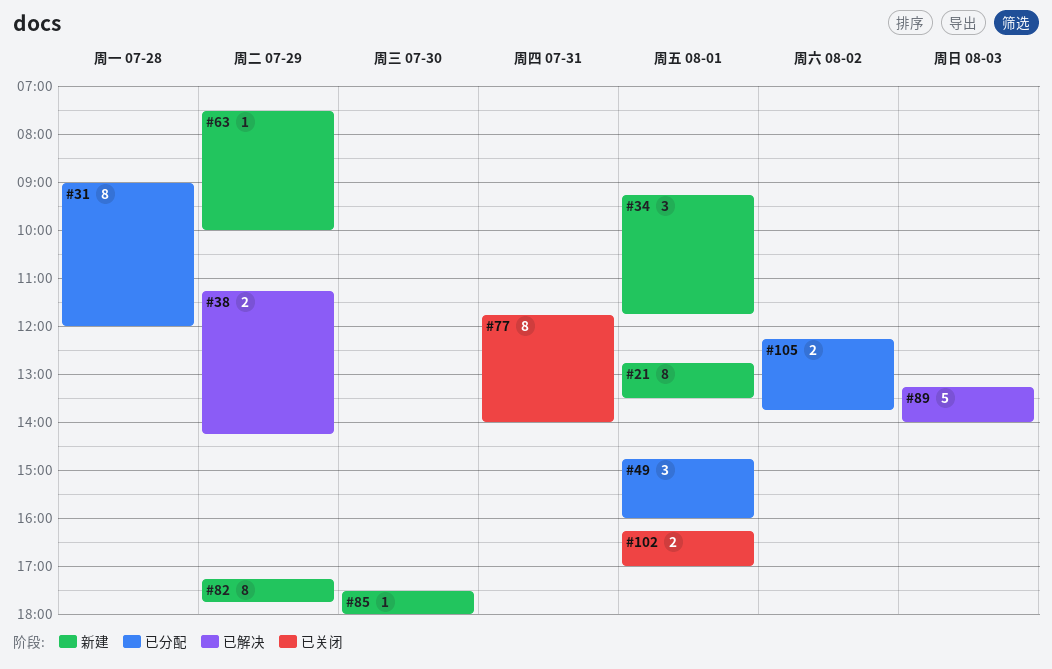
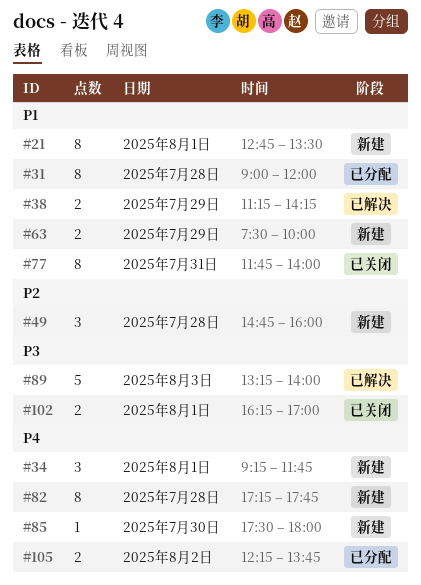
#49, status: 已分配 -> 新建
#49, day: Aug 1 -> Jul 28
#63, estimate: 1 -> 2
#82, day: Jul 29 -> Jul 28

